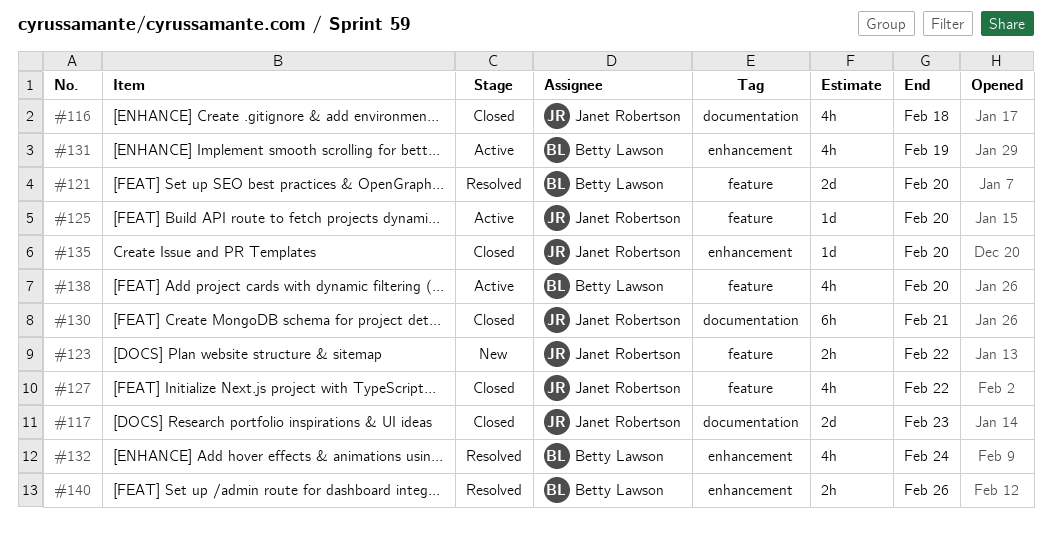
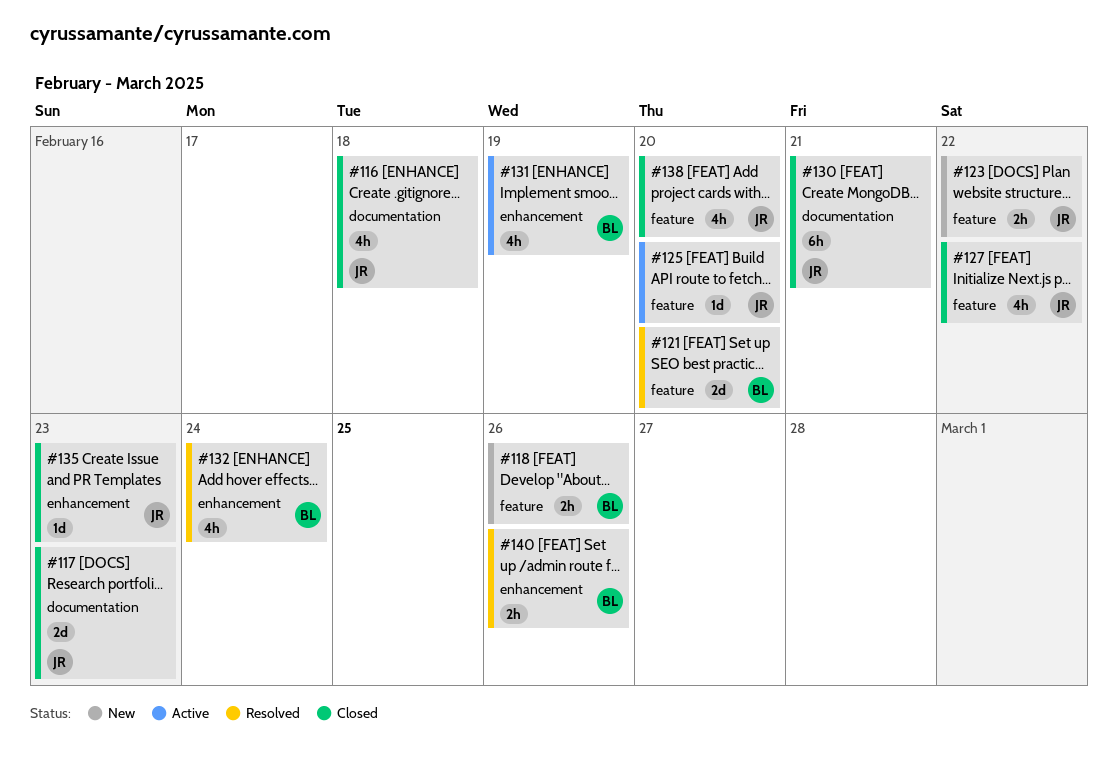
#118: none -> present
#135, due: Feb 20 -> Feb 23
#138, status: Active -> Closed
#138, owner: Betty Lawson -> Janet Robertson

